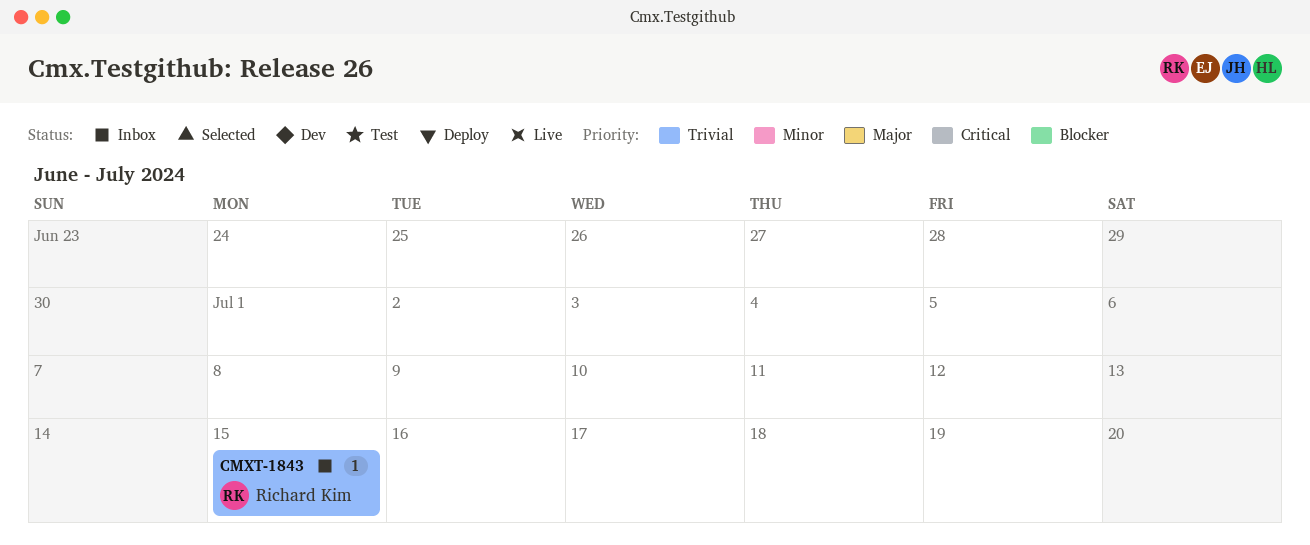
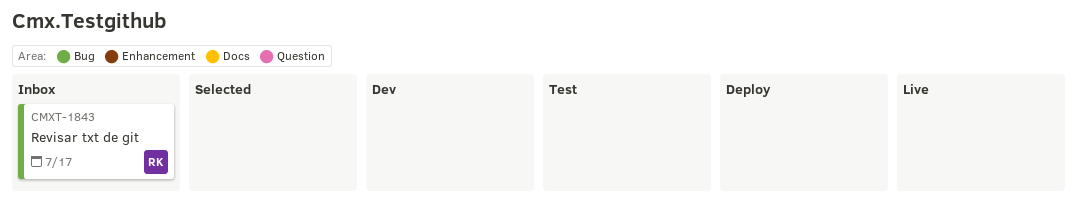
CMXT-1843, due: Jul 15 -> Jul 17

